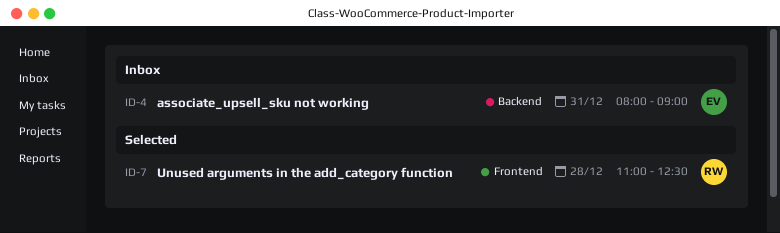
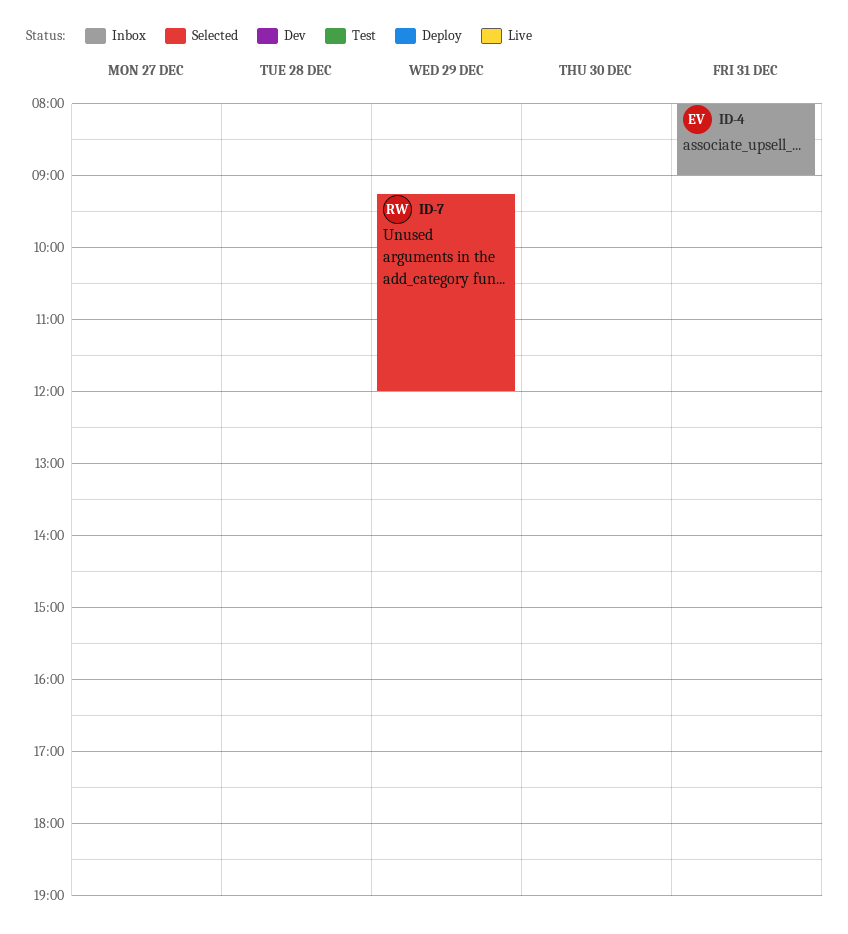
ID-7, day: Dec 28 -> Dec 29
ID-7, begins: 11:00 -> 09:15
ID-7, ends: 12:30 -> 12:00

